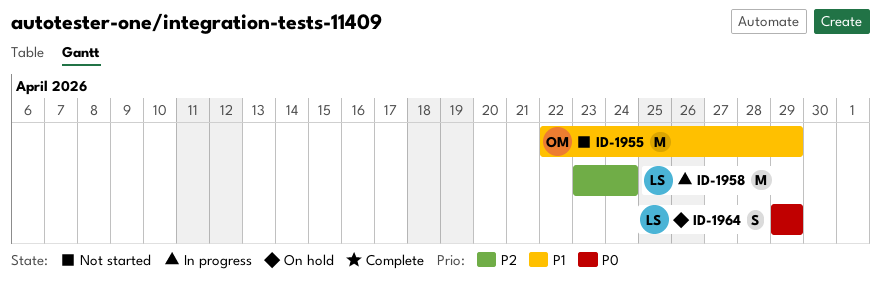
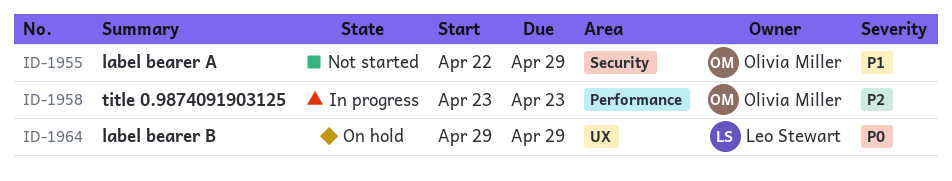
ID-1958, owner: Leo Stewart -> Olivia Miller
ID-1958, due: Apr 24 -> Apr 23

